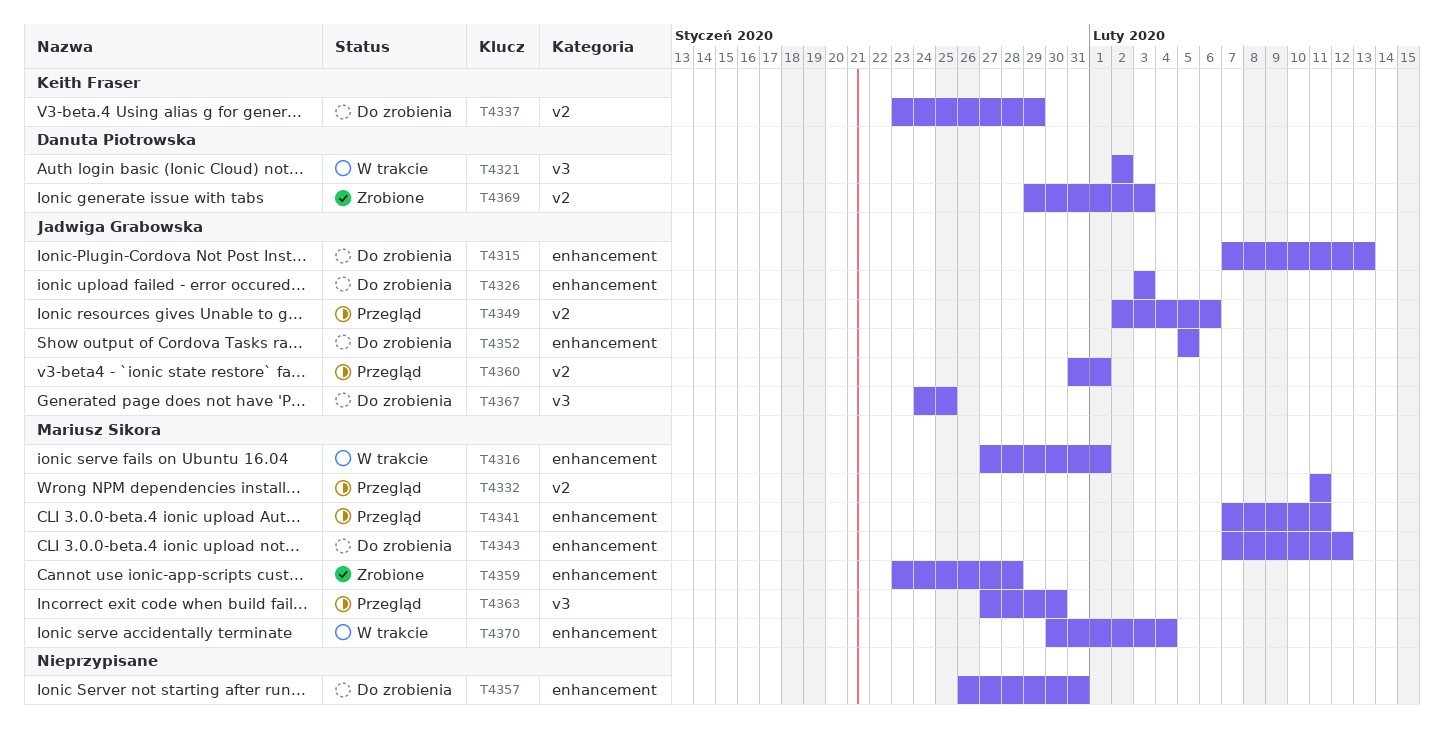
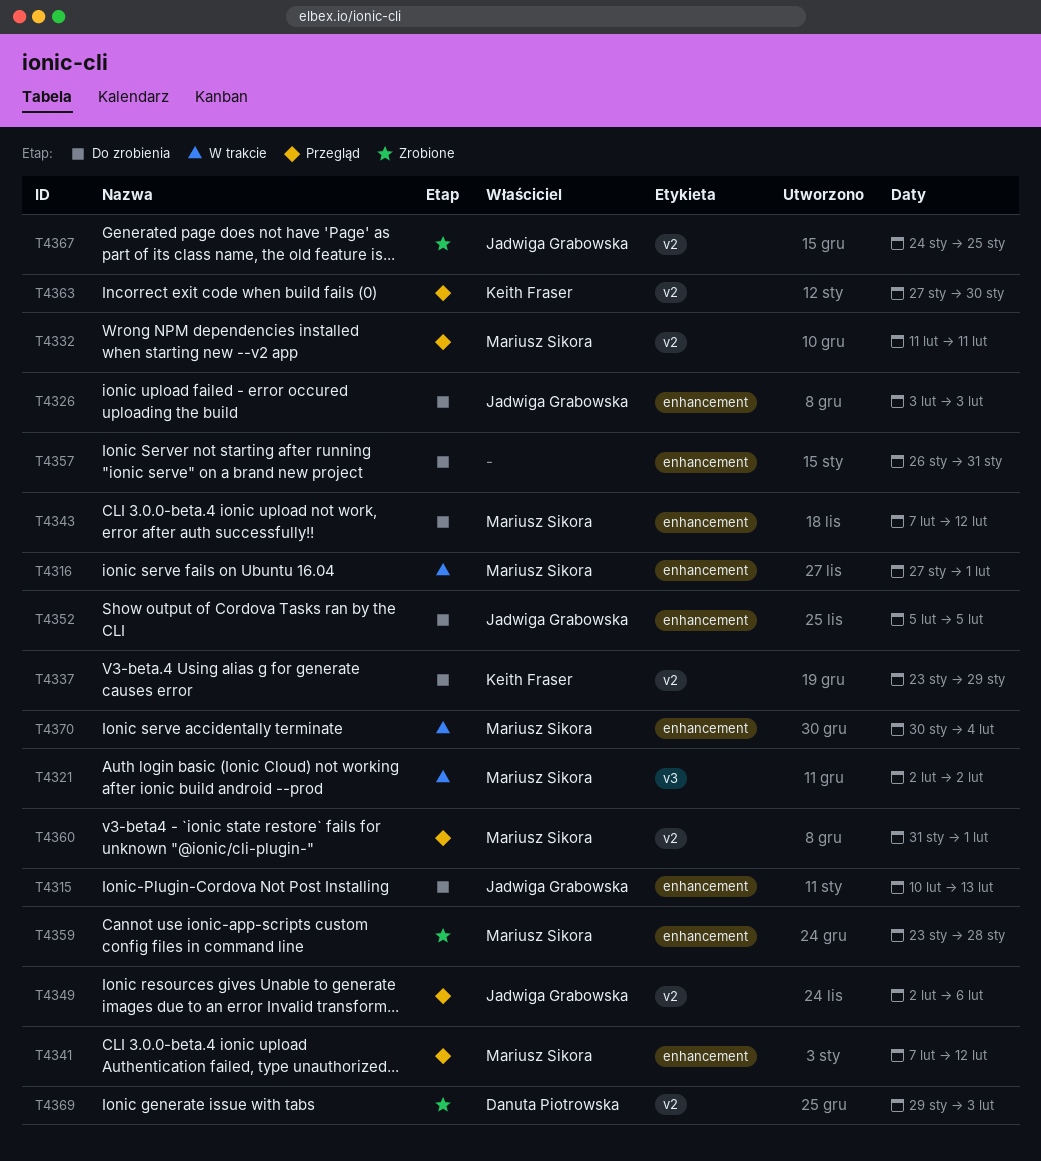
T4315, start: Feb 7 -> Feb 10
T4321, owner: Danuta Piotrowska -> Mariusz Sikora
T4341, due: Feb 11 -> Feb 12
T4360, owner: Jadwiga Grabowska -> Mariusz Sikora
T4363, owner: Mariusz Sikora -> Keith Fraser
T4363, label: v3 -> v2
T4367, status: Do zrobienia -> Zrobione
T4367, label: v3 -> v2

